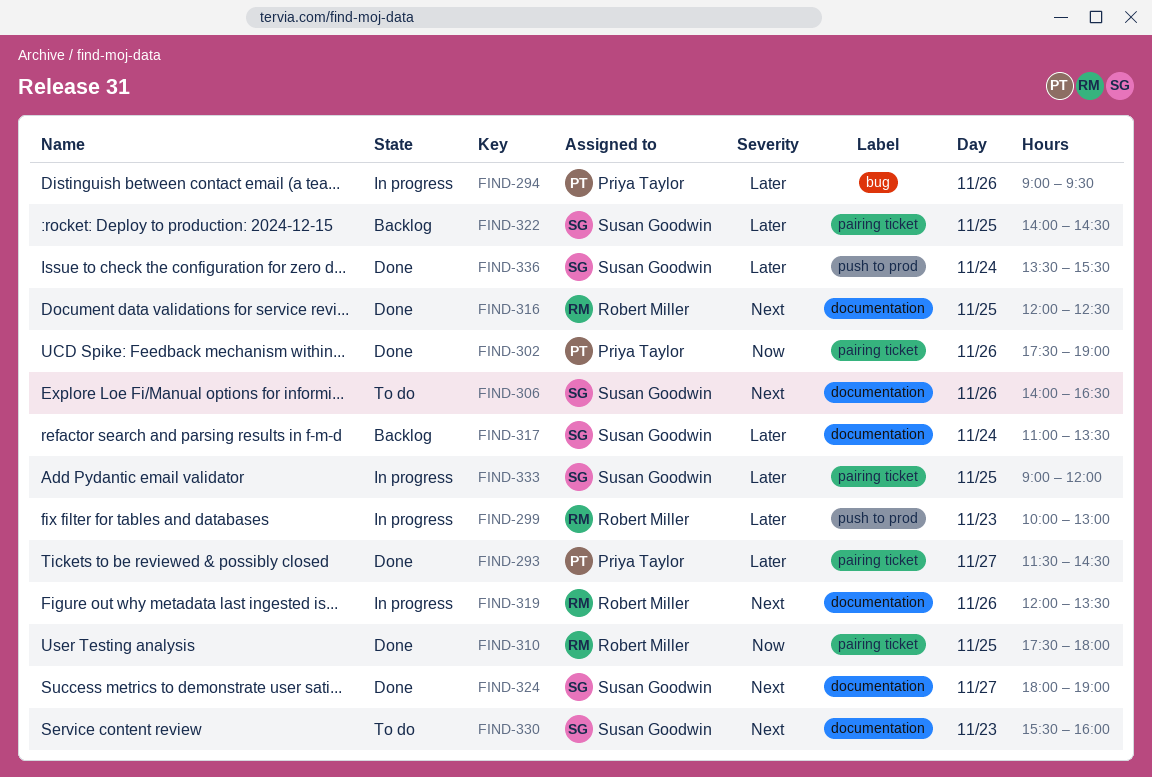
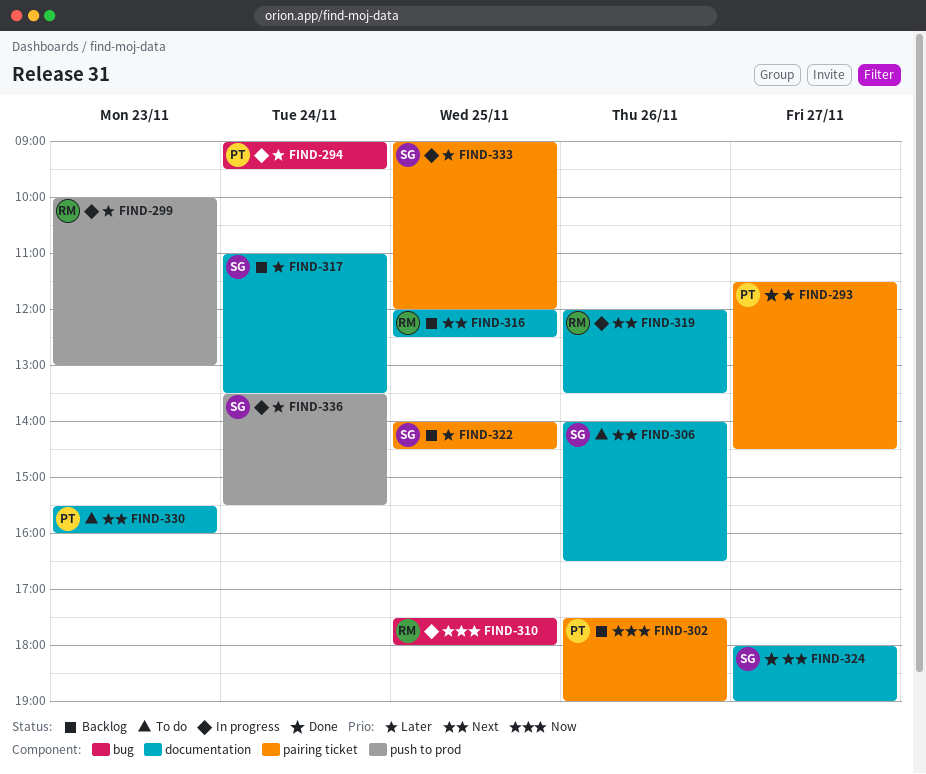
FIND-294, day: Nov 26 -> Nov 24
FIND-302, status: Done -> Backlog
FIND-310, status: Done -> In progress
FIND-310, label: pairing ticket -> bug
FIND-316, status: Done -> Backlog
FIND-330, owner: Susan Goodwin -> Priya Taylor
FIND-336, status: Done -> In progress

